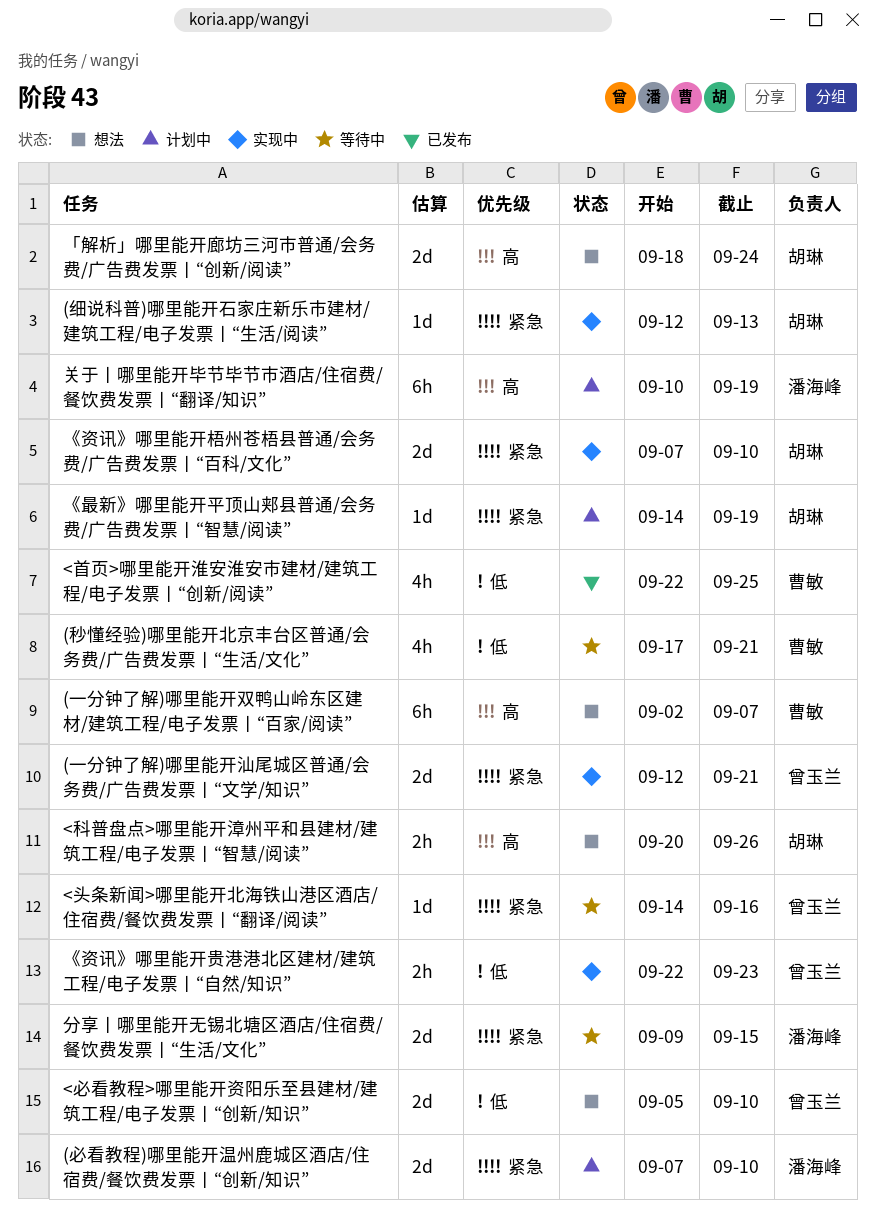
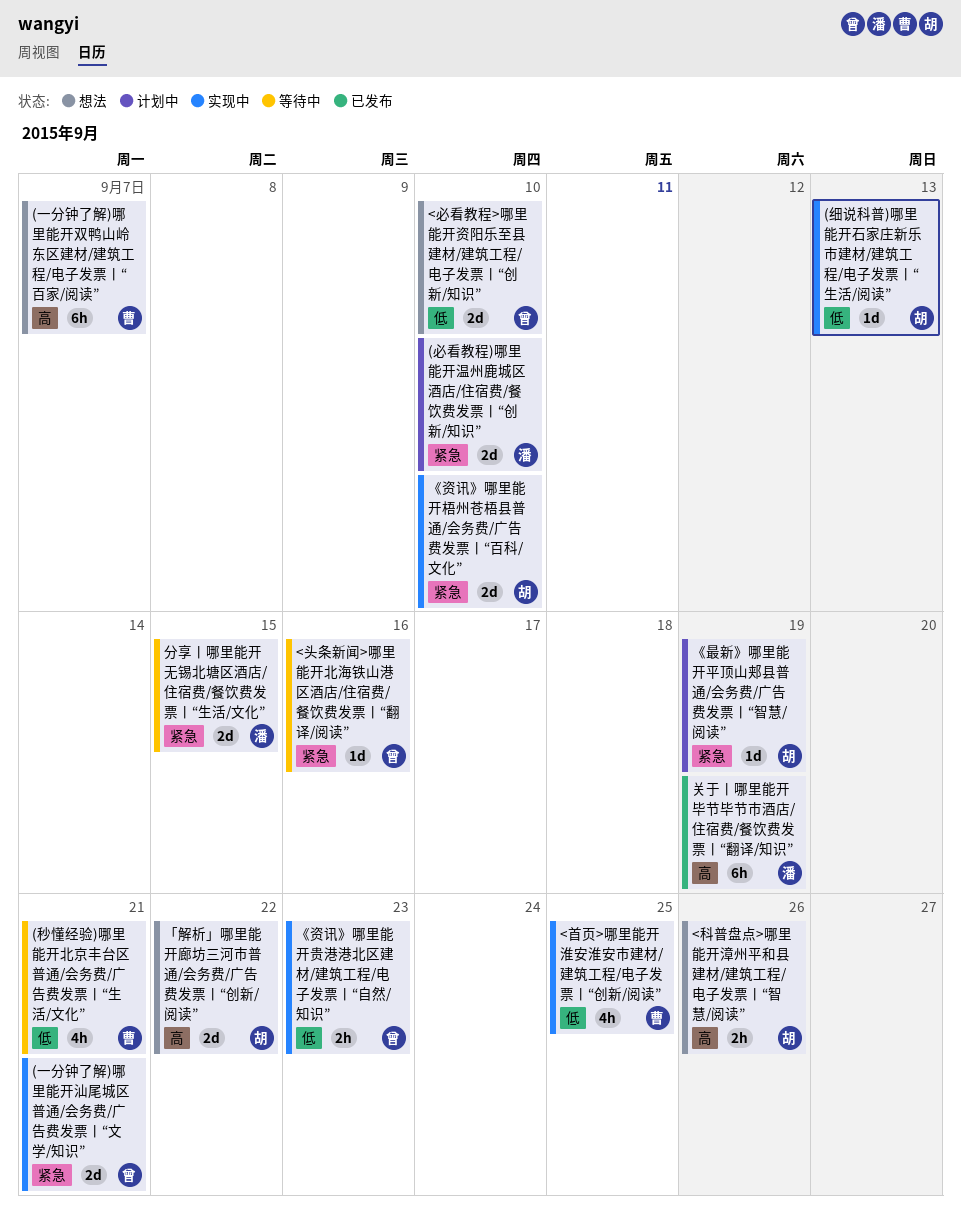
(细说科普)哪里能开石家庄新乐市建材/建筑工程/电子发票丨“生活/阅读”, priority: 紧急 -> 低
<首页>哪里能开淮安淮安市建材/建筑工程/电子发票丨“创新/阅读”, status: 已发布 -> 实现中
「解析」哪里能开廊坊三河市普通/会务费/广告费发票丨“创新/阅读”, due: Sep 24 -> Sep 22
关于丨哪里能开毕节毕节市酒店/住宿费/餐饮费发票丨“翻译/知识”, status: 计划中 -> 已发布

